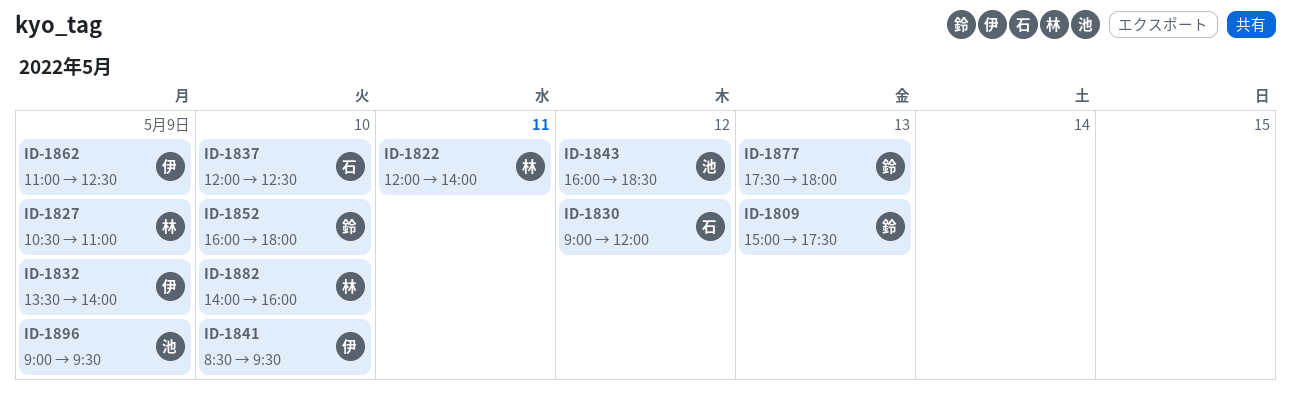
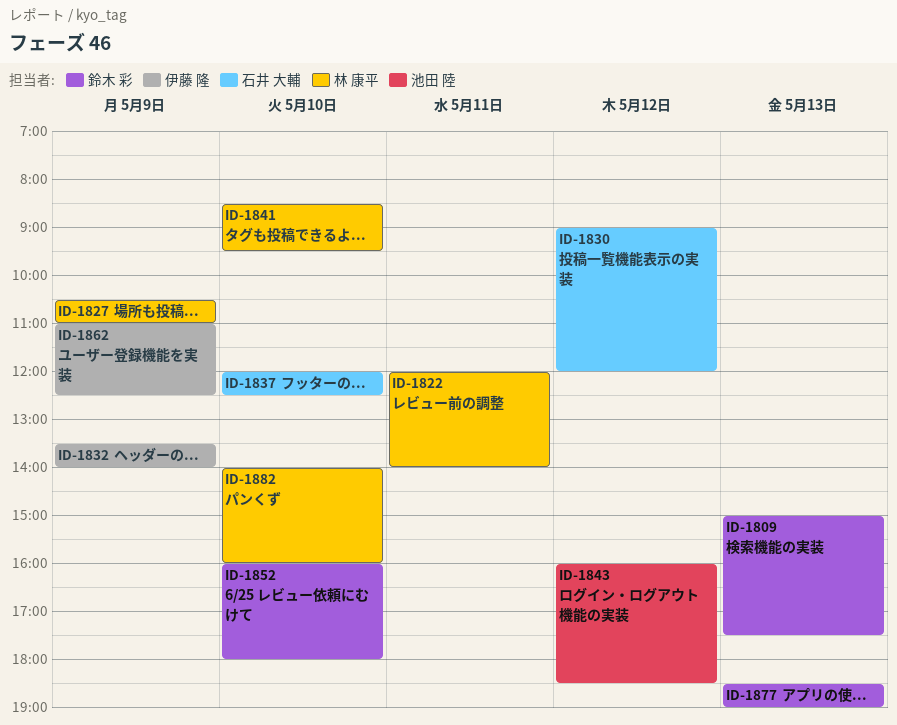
ID-1841, owner: 伊藤 隆 -> 林 康平
ID-1877, begins: 17:30 -> 18:30
ID-1877, ends: 18:00 -> 19:00
ID-1896: present -> none

